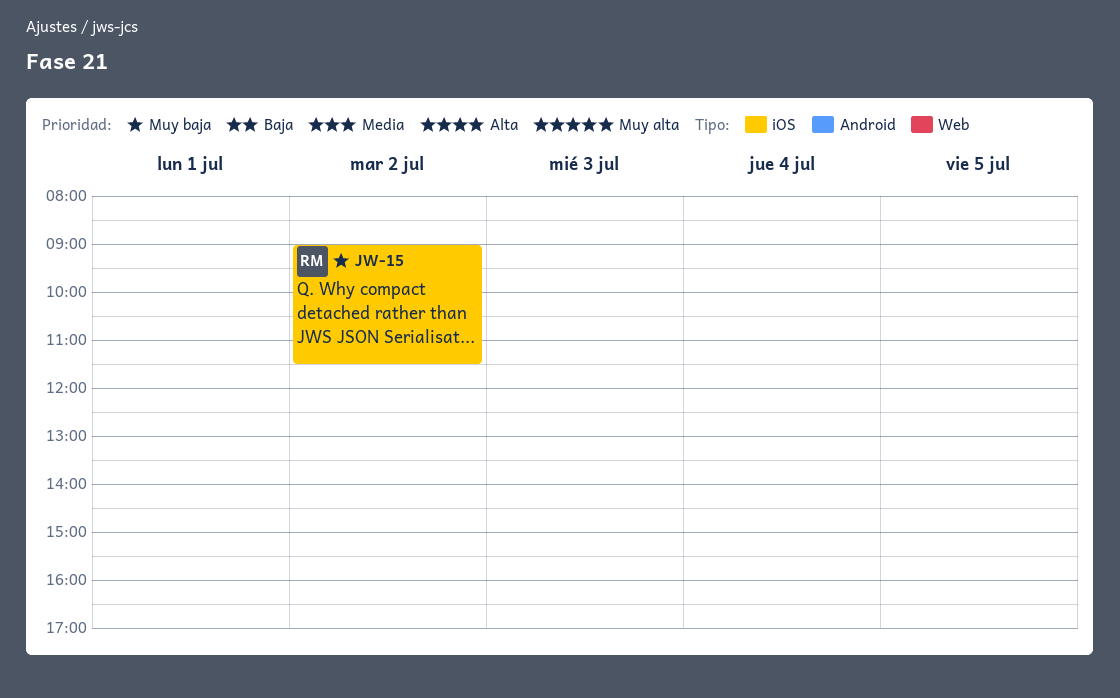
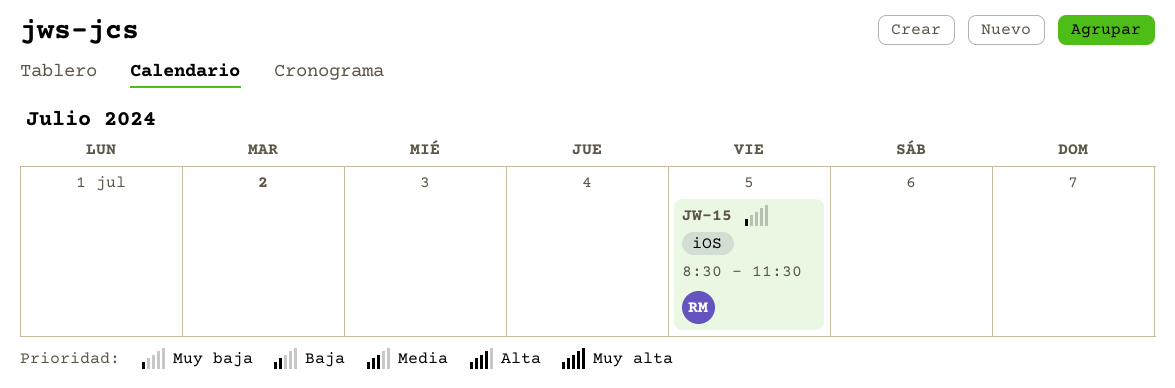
JW-15, day: Jul 2 -> Jul 5
JW-15, begins: 09:00 -> 08:30

